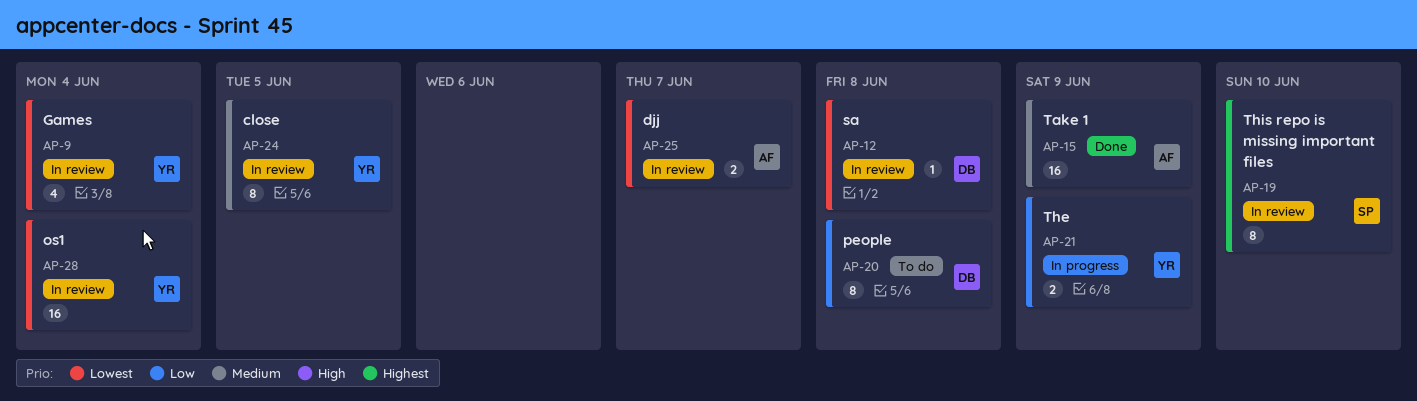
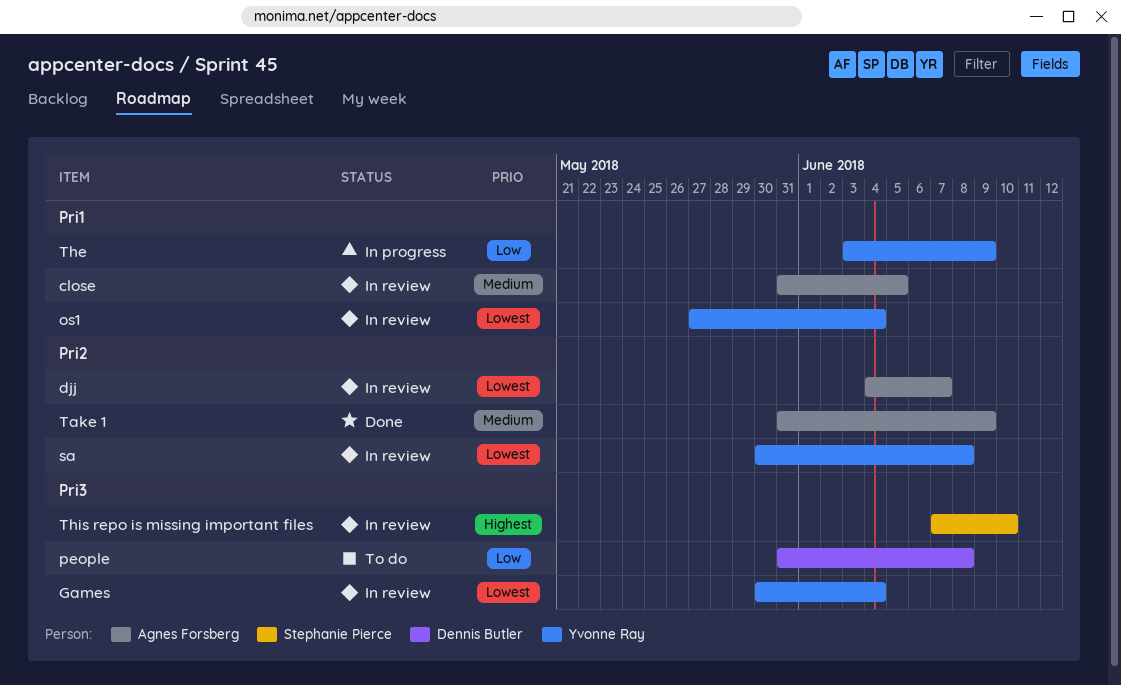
close, owner: Yvonne Ray -> Agnes Forsberg
sa, owner: Dennis Butler -> Yvonne Ray

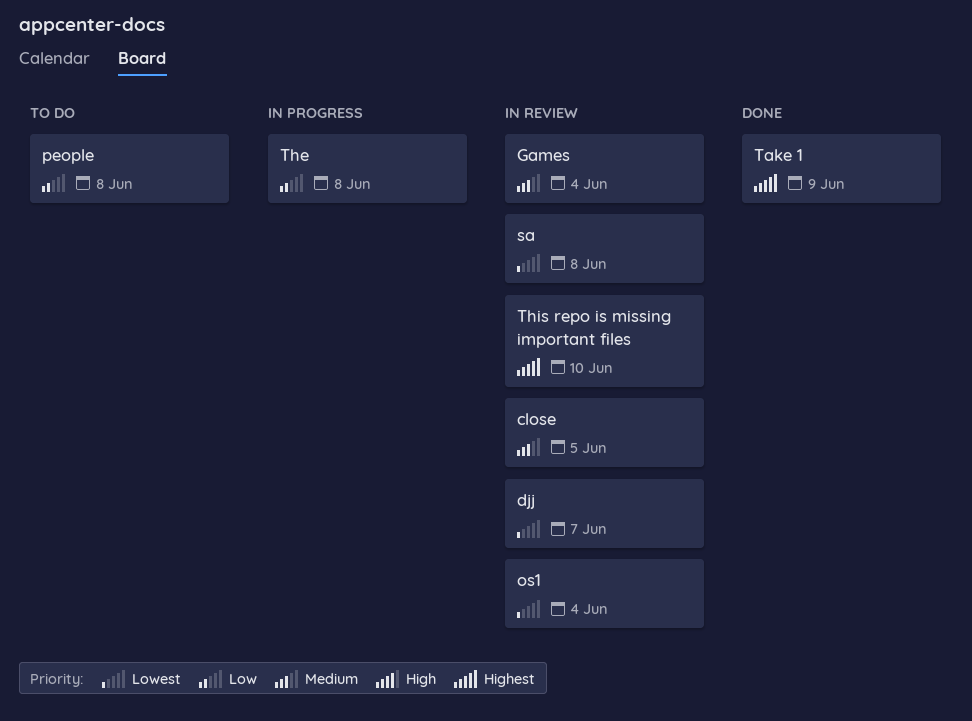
Games, priority: Lowest -> Medium
Take 1, priority: Medium -> Highest
The, due: Jun 9 -> Jun 8

